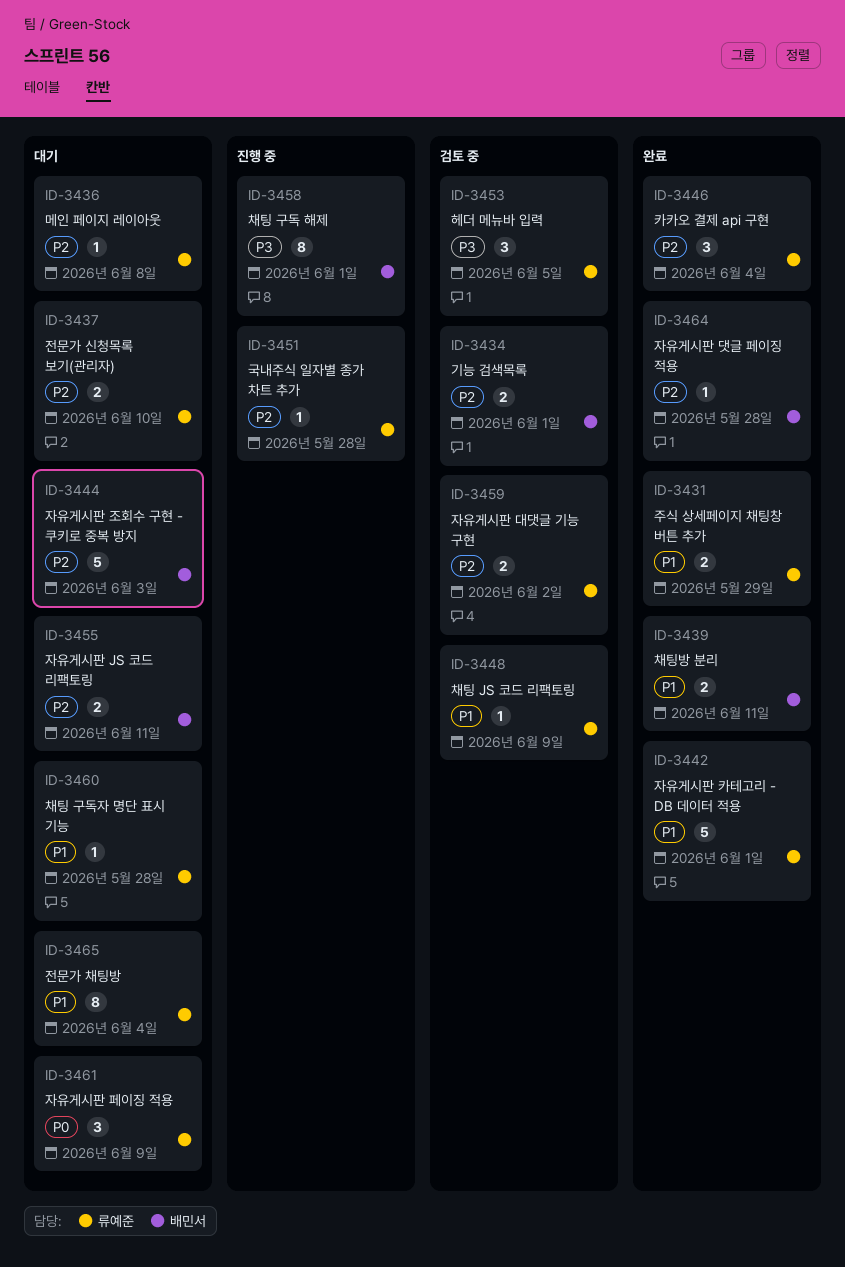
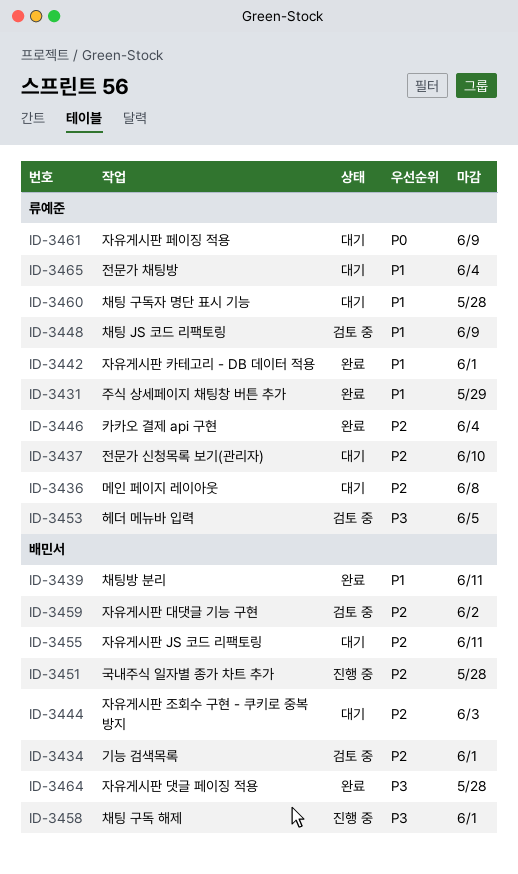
ID-3451, owner: 류예준 -> 배민서
ID-3459, owner: 류예준 -> 배민서
ID-3464, priority: P2 -> P3

